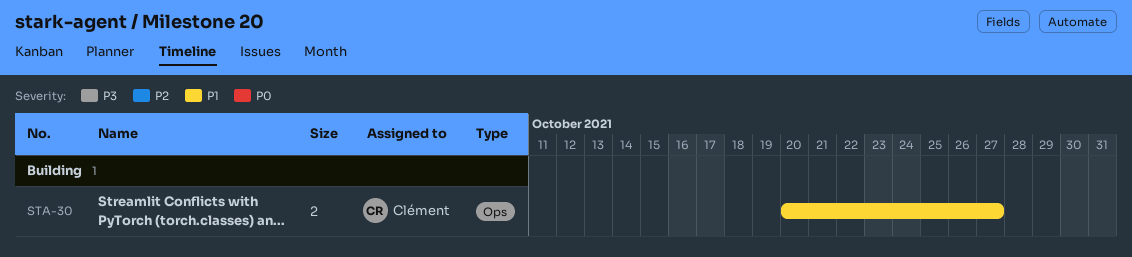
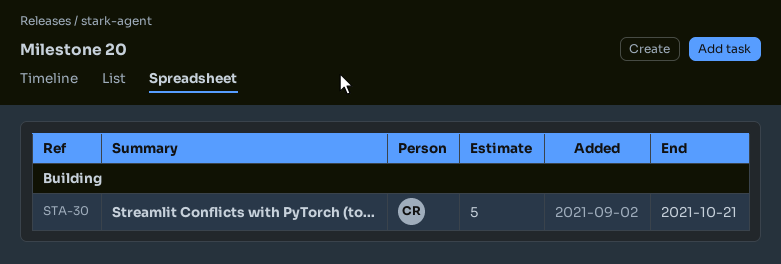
STA-30, estimate: 2 -> 5
STA-30, due: Oct 27 -> Oct 21

